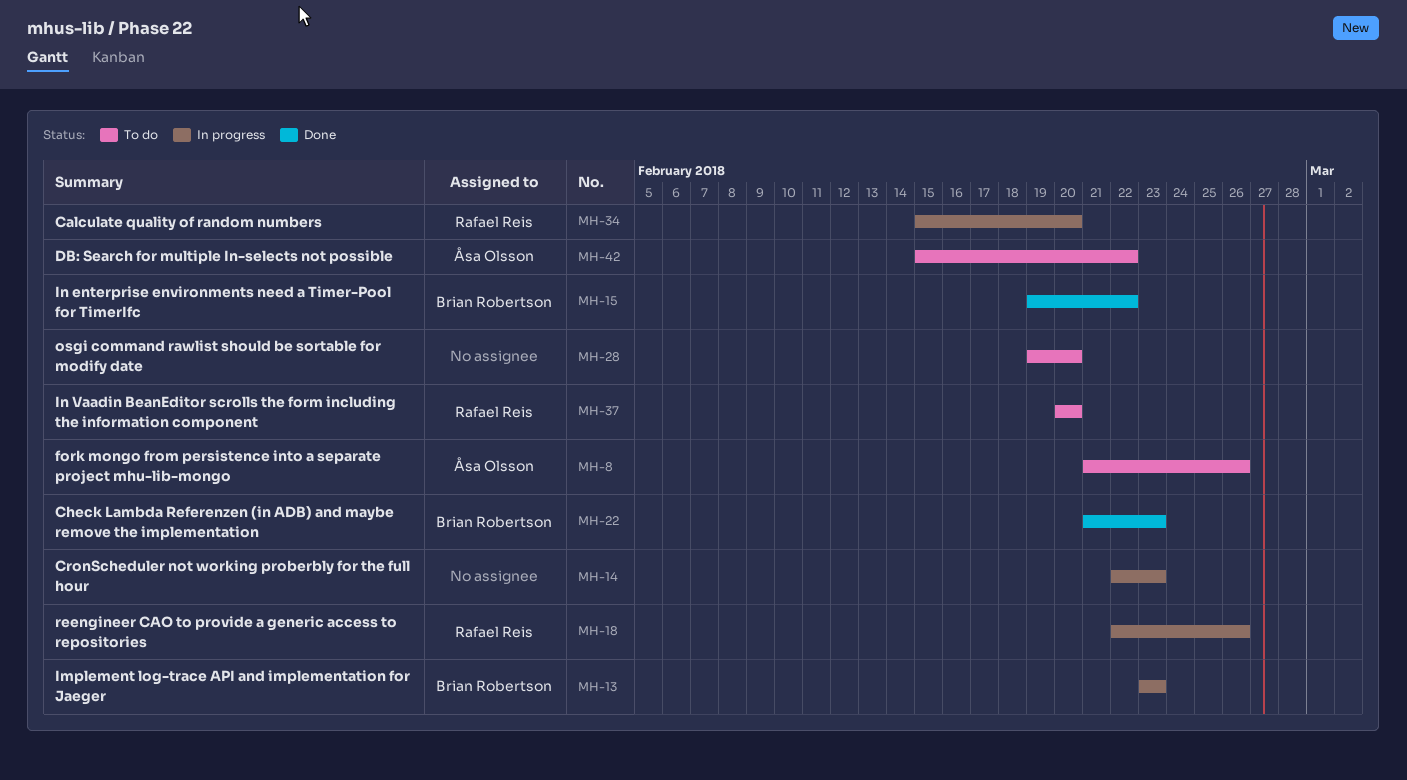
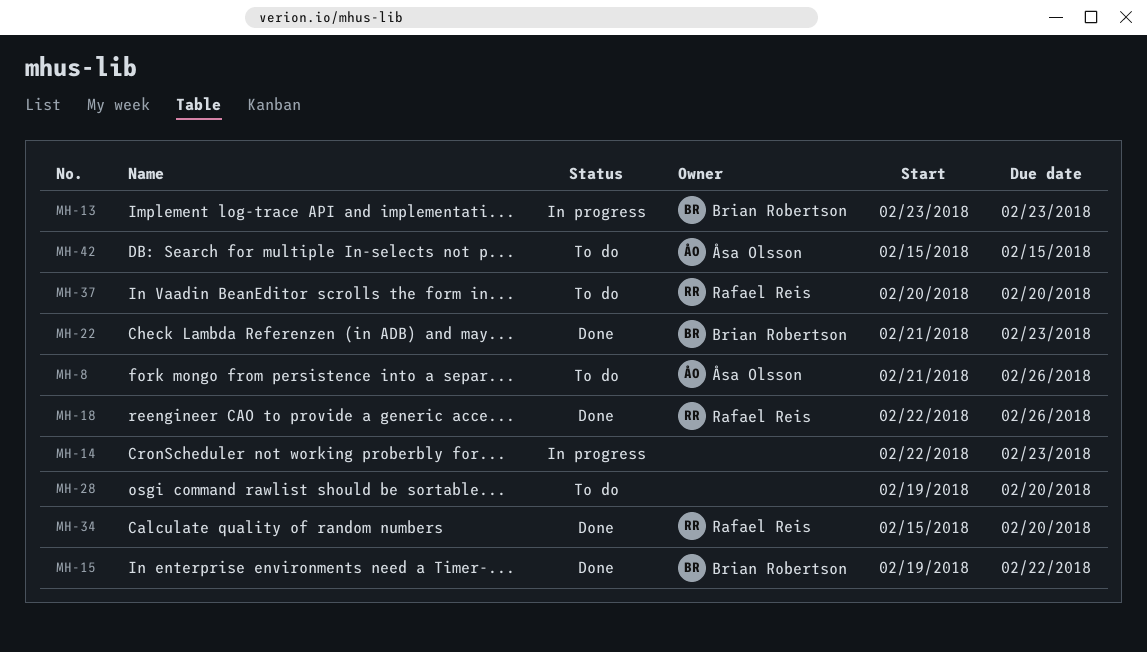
MH-18, status: In progress -> Done
MH-34, status: In progress -> Done
MH-42, due: Feb 22 -> Feb 15

